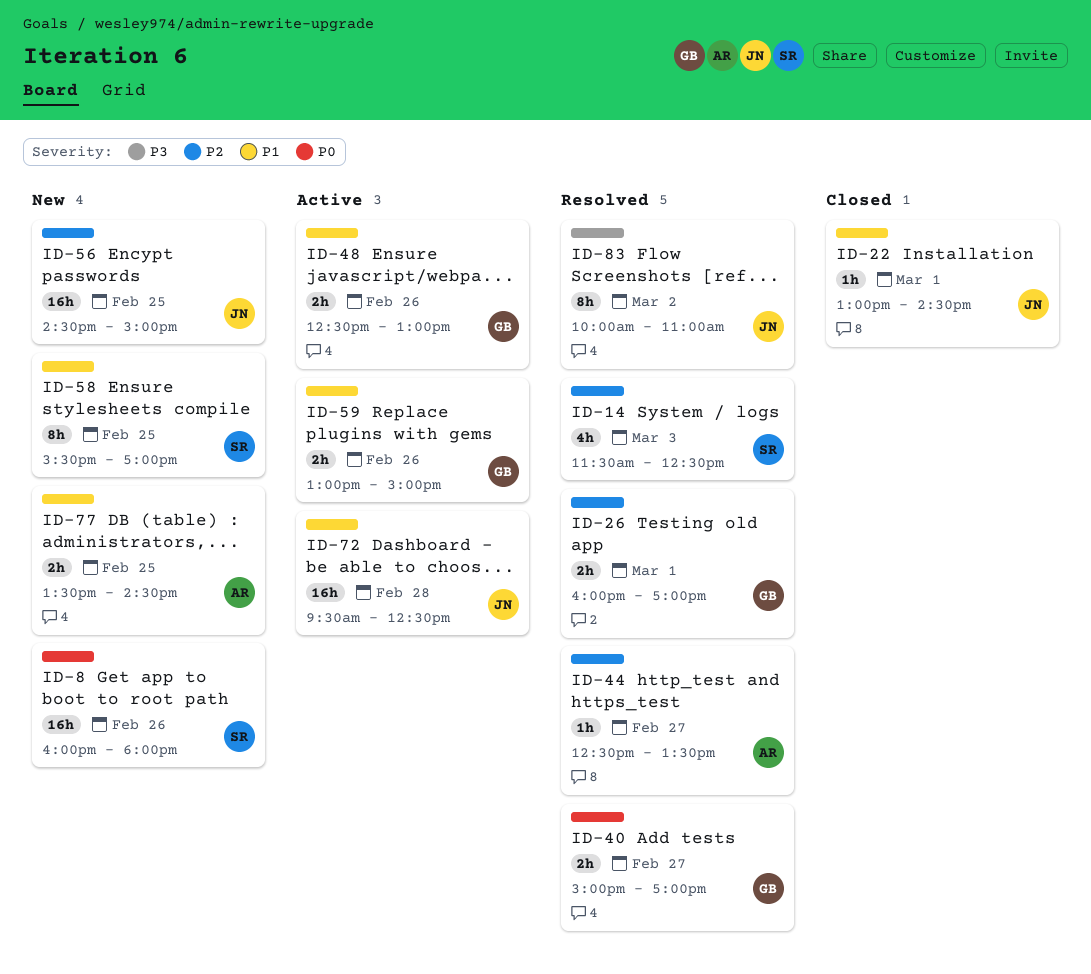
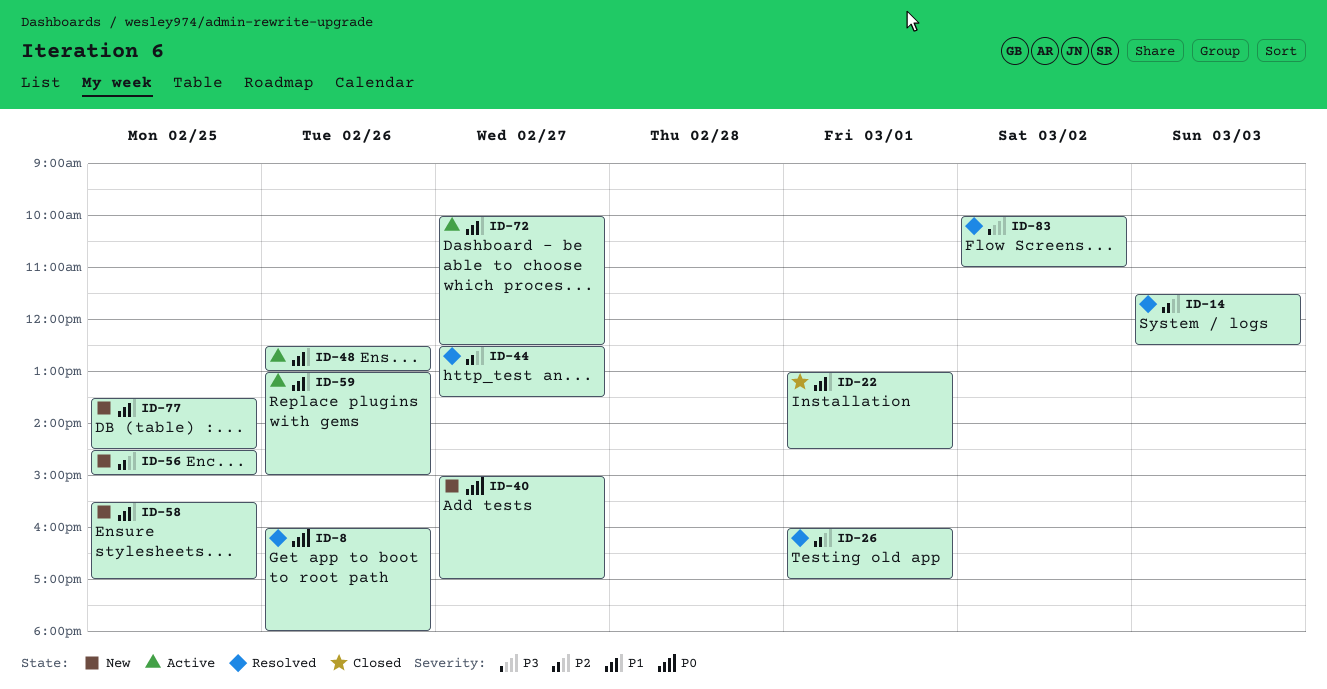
ID-8, status: New -> Resolved
ID-40, status: Resolved -> New
ID-72, day: Feb 28 -> Feb 27
ID-72, begins: 09:30 -> 10:00

